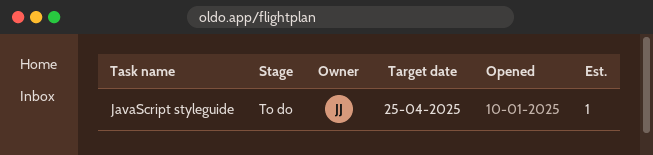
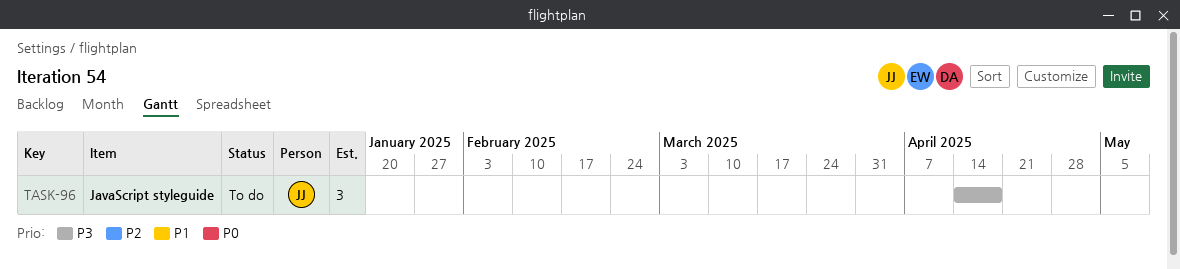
JavaScript styleguide, estimate: 1 -> 3
JavaScript styleguide, due: Apr 25 -> Apr 18

